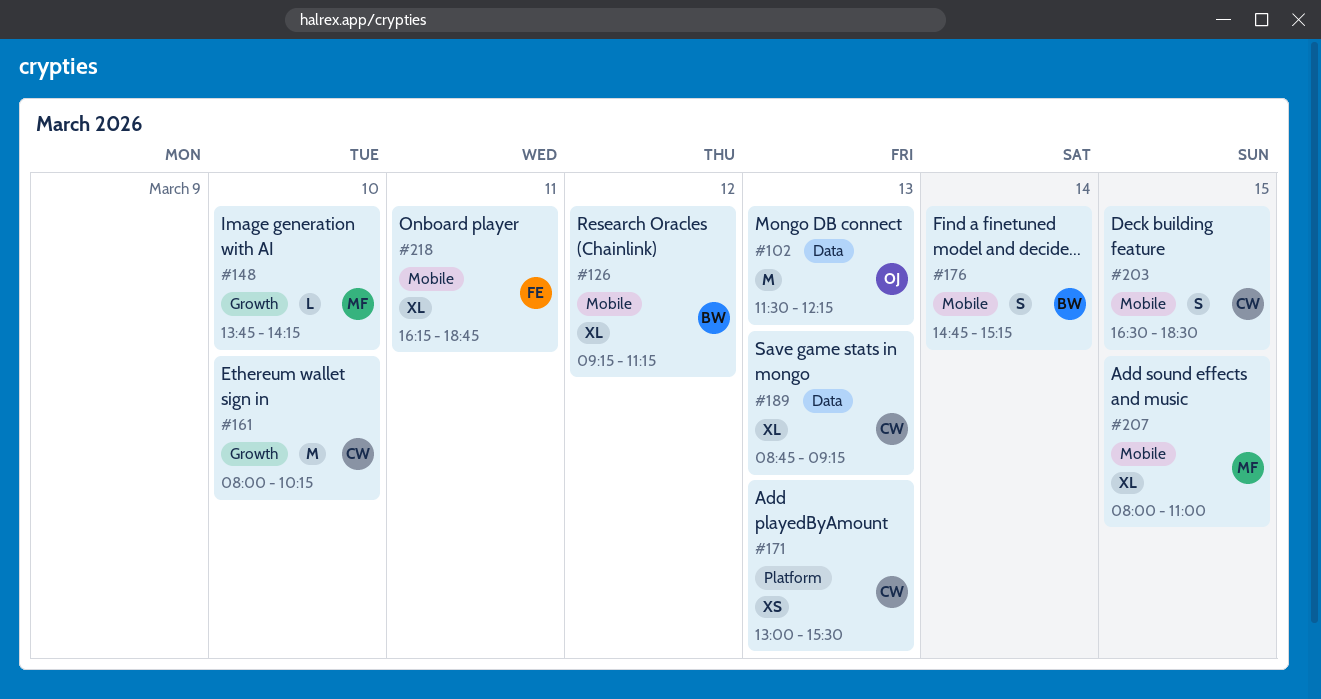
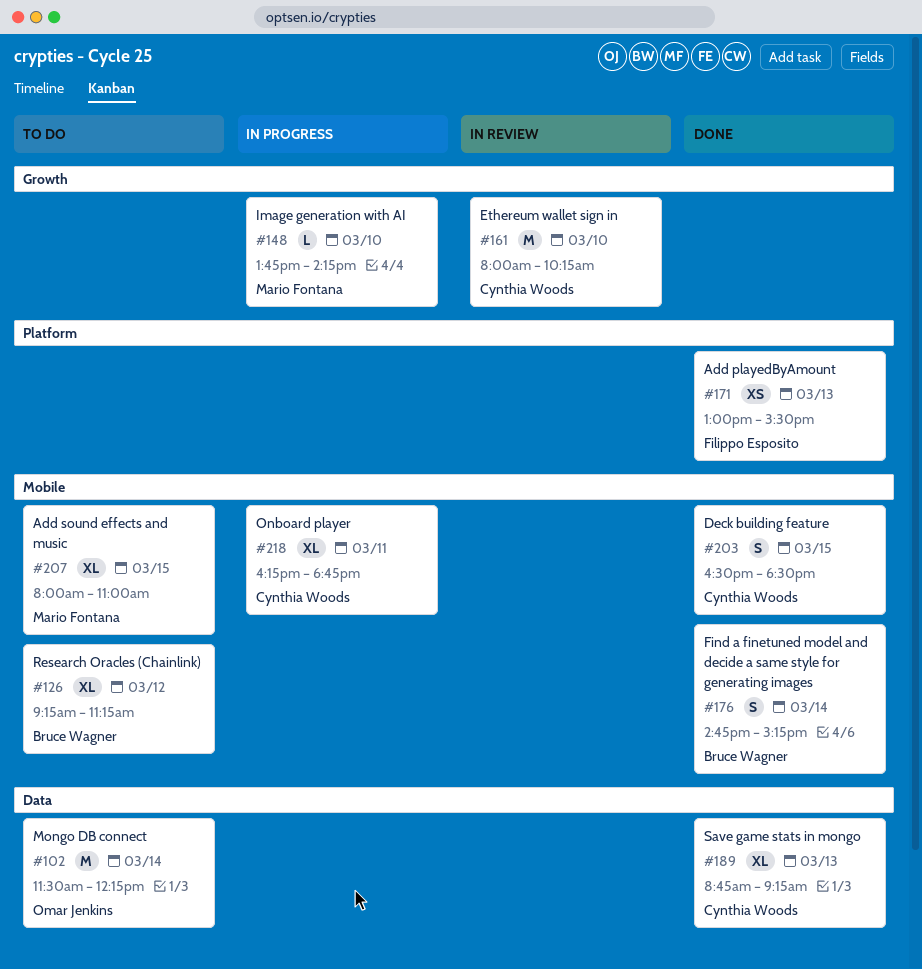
#102, day: Mar 13 -> Mar 14
#171, owner: Cynthia Woods -> Filippo Esposito
#218, owner: Filippo Esposito -> Cynthia Woods

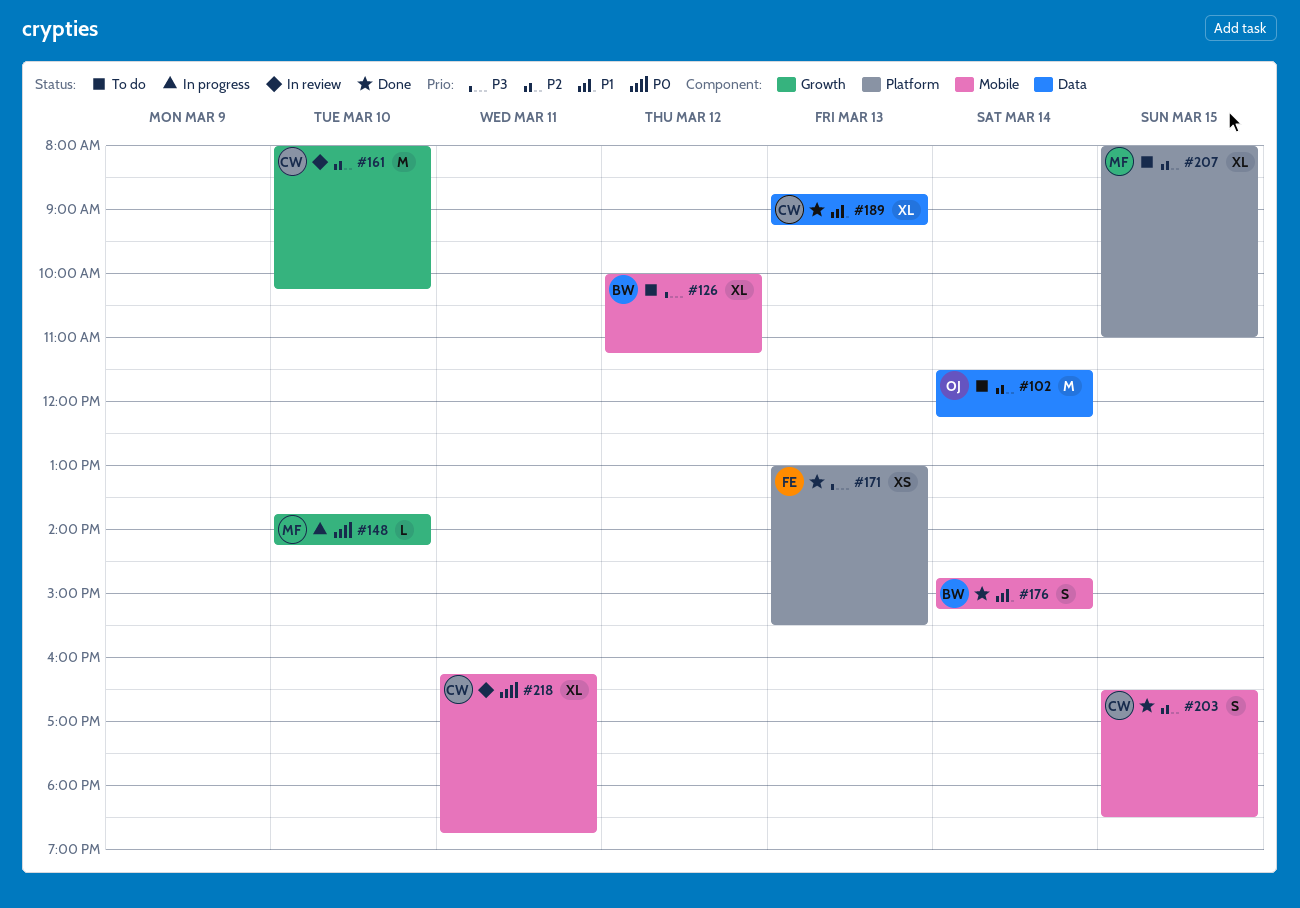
#126, begins: 09:15 -> 10:00
#207, label: Mobile -> Platform
#218, status: In progress -> In review

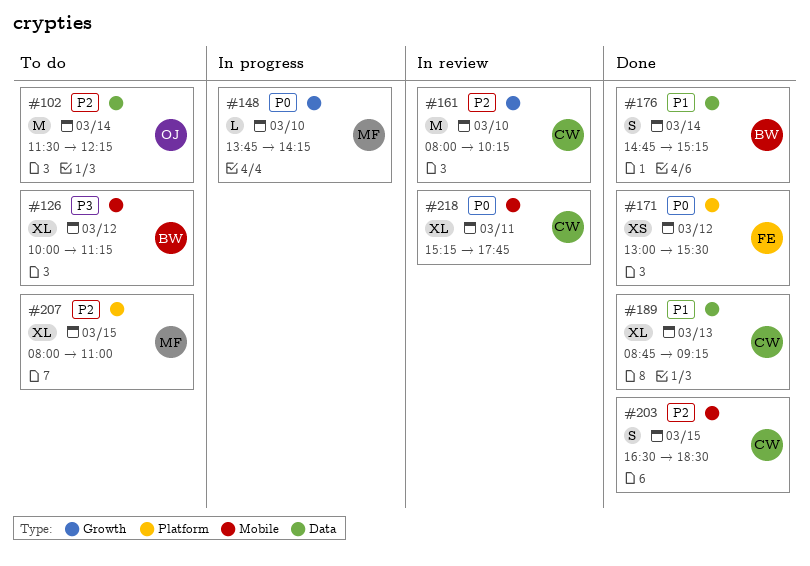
#171, priority: P3 -> P0
#171, day: Mar 13 -> Mar 12
#176, label: Mobile -> Data
#218, begins: 16:15 -> 15:15
#218, ends: 18:45 -> 17:45

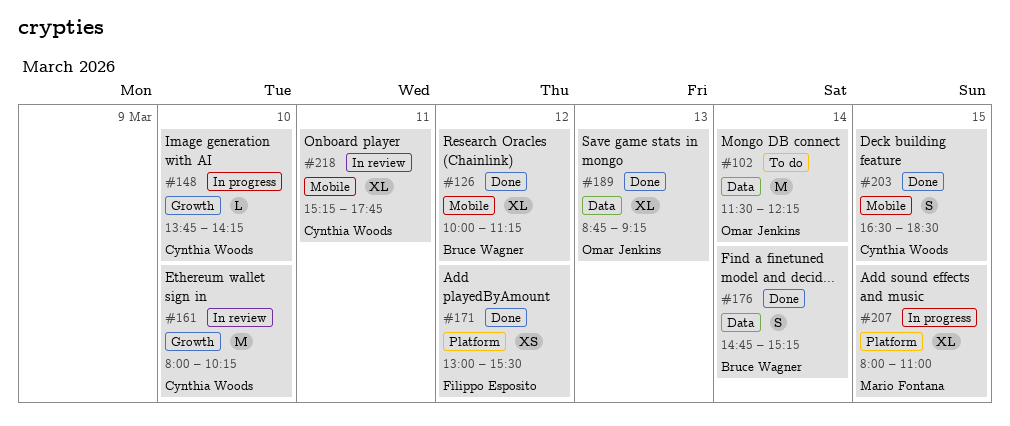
#126, status: To do -> Done
#148, owner: Mario Fontana -> Cynthia Woods
#189, owner: Cynthia Woods -> Omar Jenkins
#207, status: To do -> In progress

